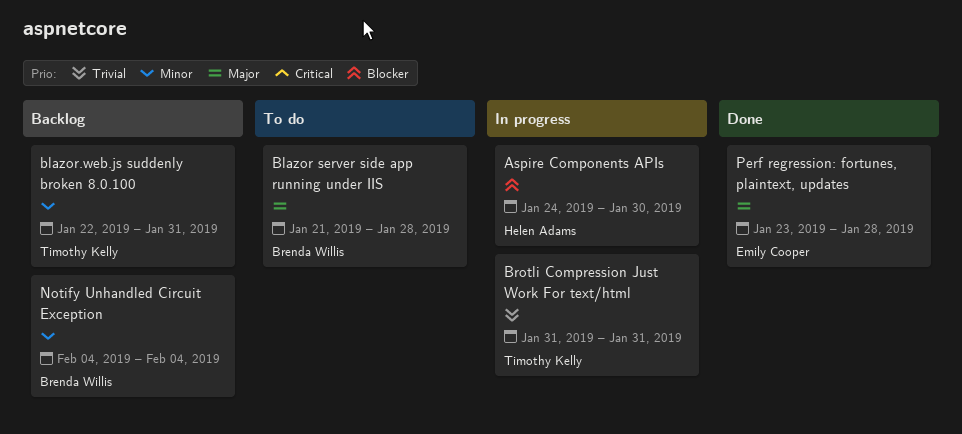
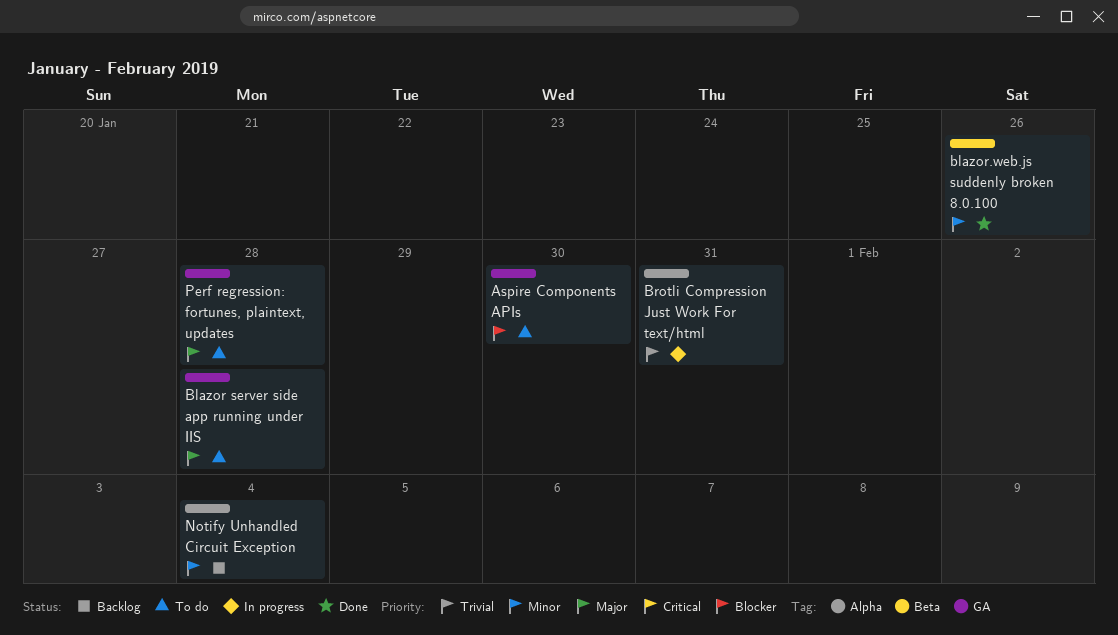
Aspire Components APIs, status: In progress -> To do
blazor.web.js suddenly broken 8.0.100, status: Backlog -> Done
blazor.web.js suddenly broken 8.0.100, due: Jan 31 -> Jan 26
Perf regression: fortunes, plaintext, updates, status: Done -> To do

